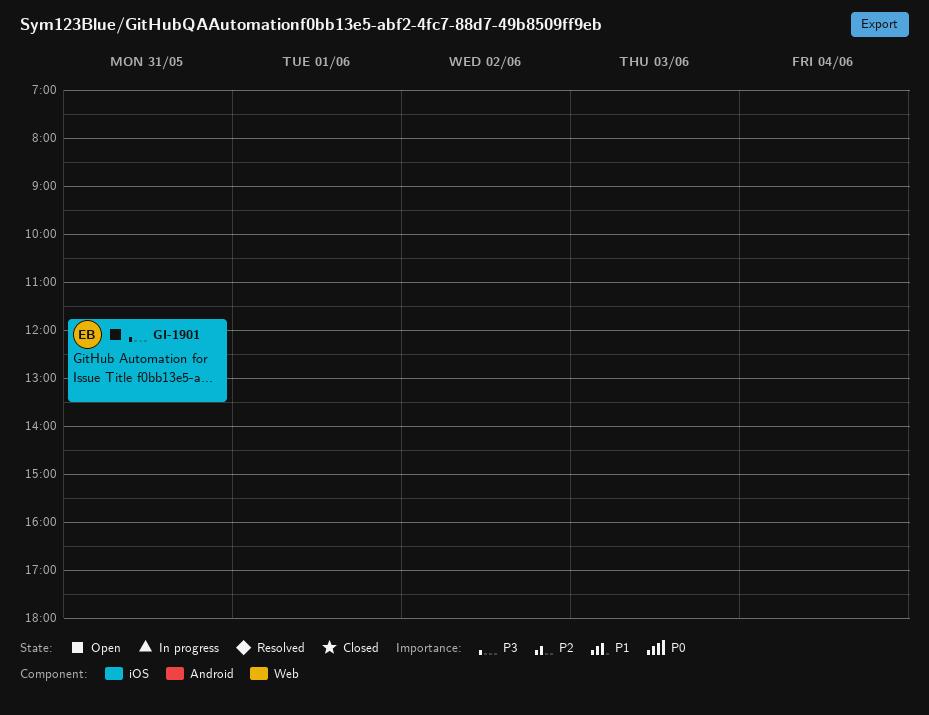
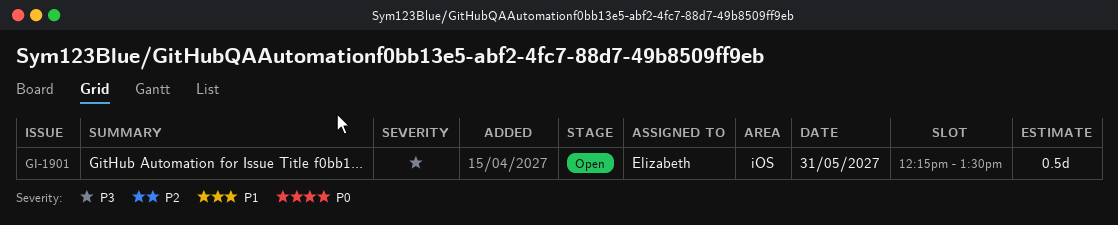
GI-1901, begins: 11:45 -> 12:15

